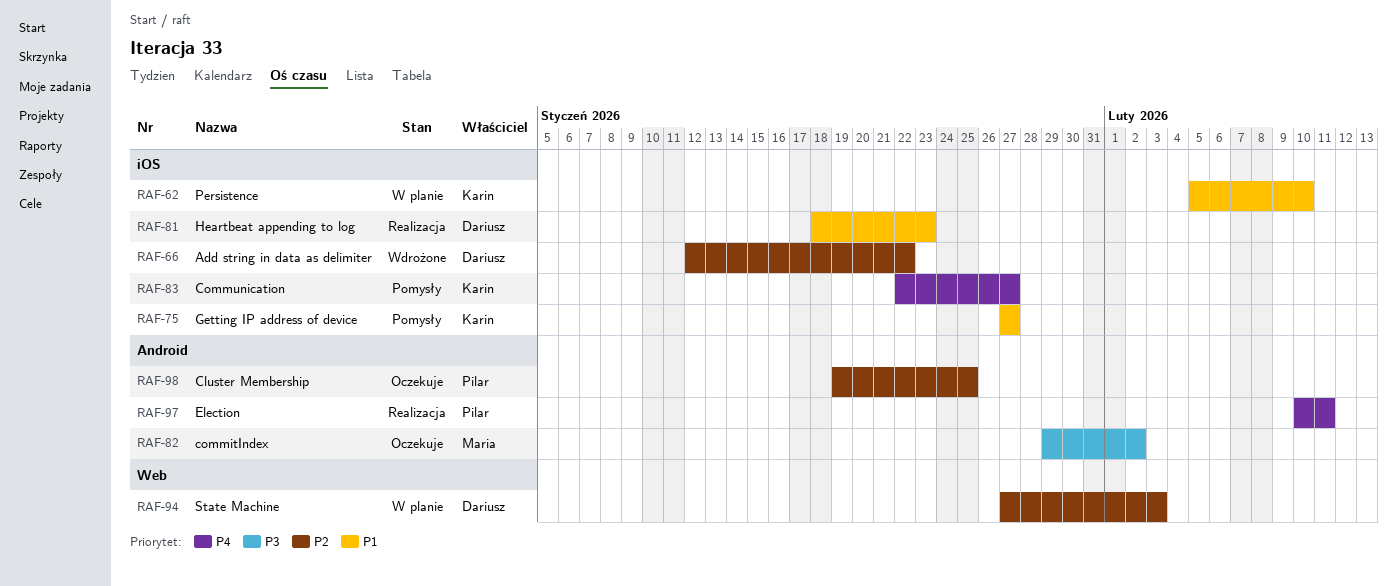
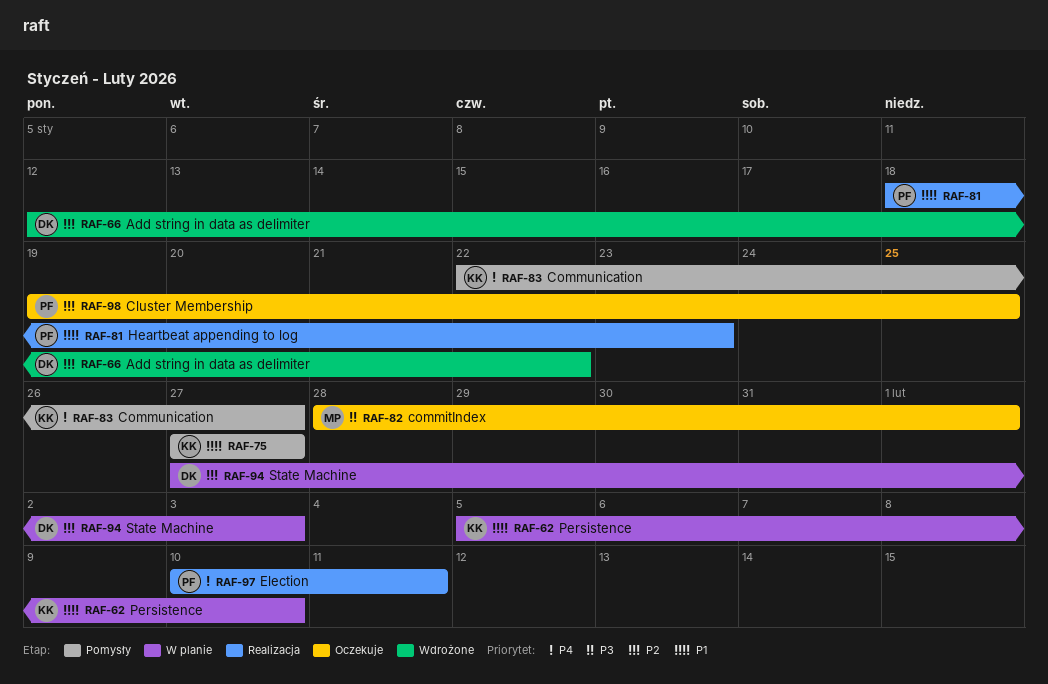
RAF-81, owner: Dariusz -> Pilar
RAF-82, start: Jan 29 -> Jan 28
RAF-82, due: Feb 2 -> Feb 1

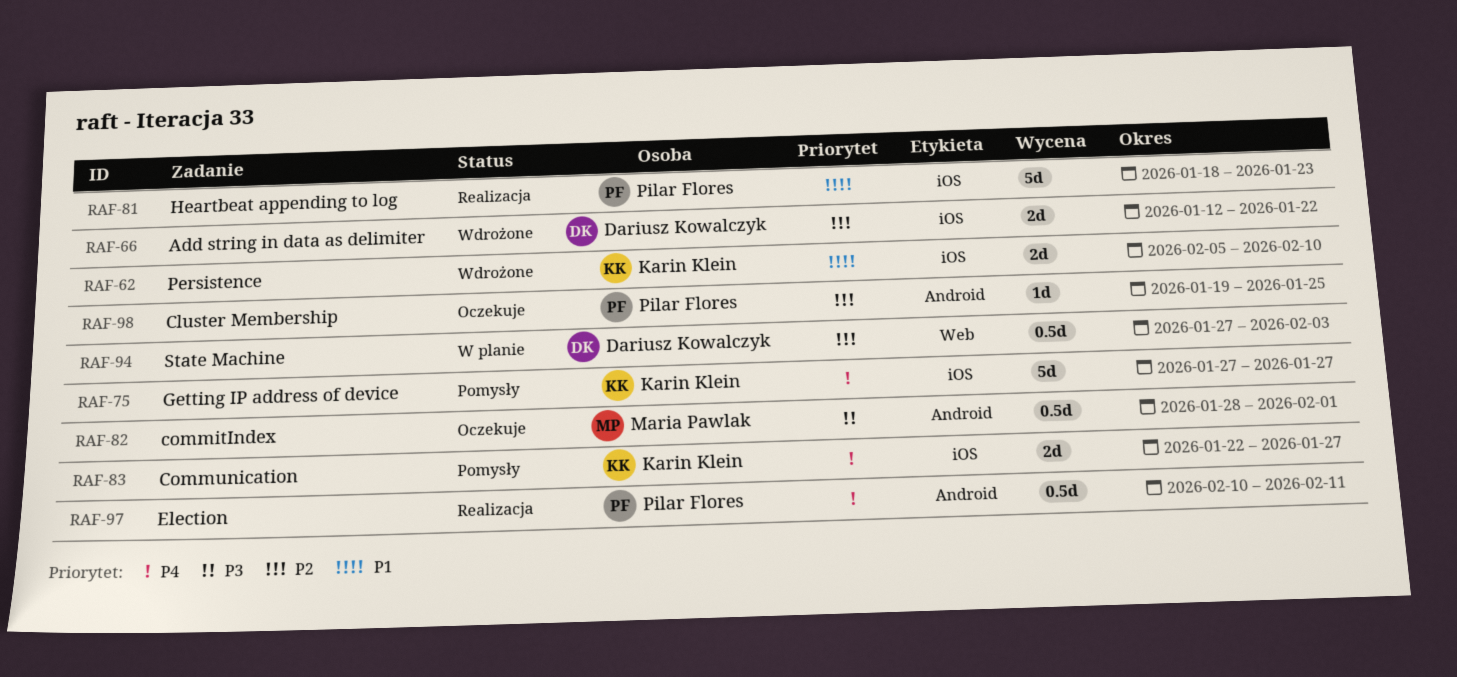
RAF-62, status: W planie -> Wdrożone
RAF-75, priority: P1 -> P4

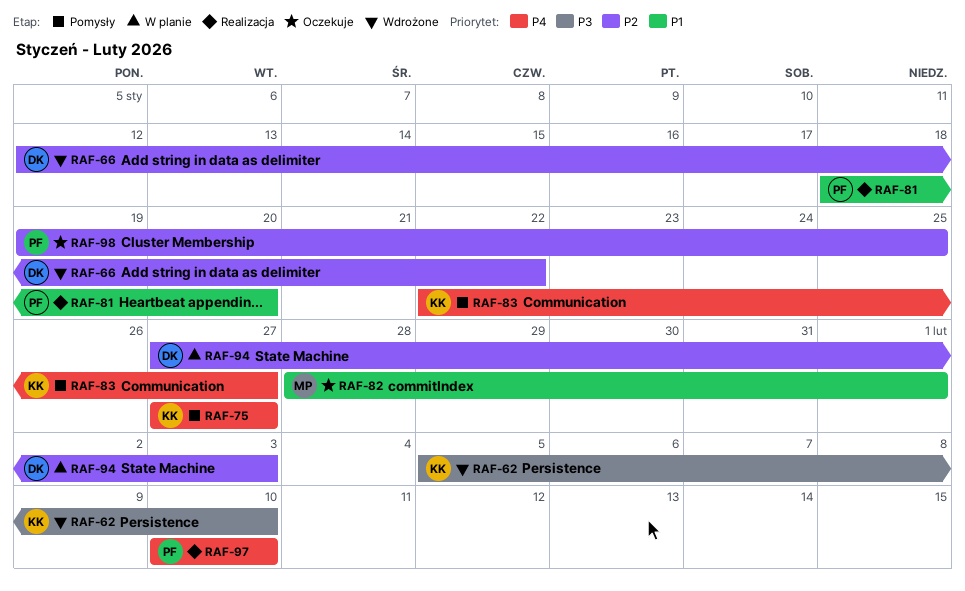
RAF-62, priority: P1 -> P3
RAF-81, due: Jan 23 -> Jan 20
RAF-82, priority: P3 -> P1
RAF-97, due: Feb 11 -> Feb 10

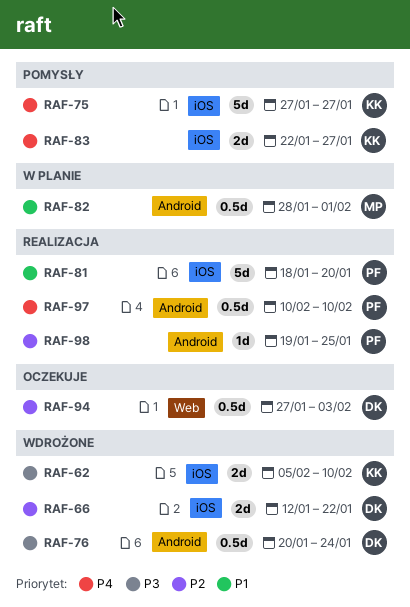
RAF-76: none -> present
RAF-82, status: Oczekuje -> W planie
RAF-94, status: W planie -> Oczekuje
RAF-98, status: Oczekuje -> Realizacja

